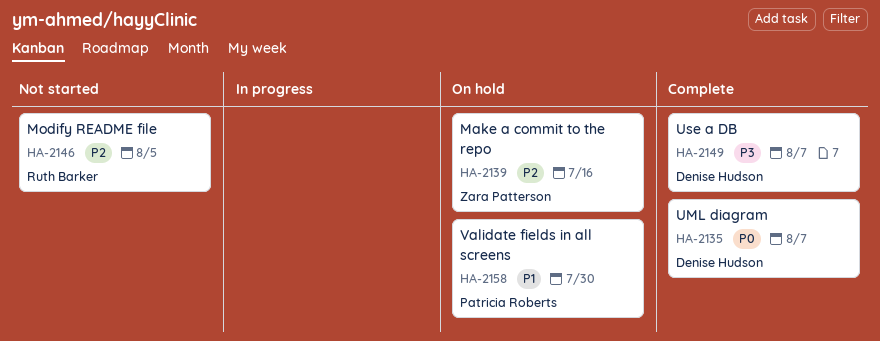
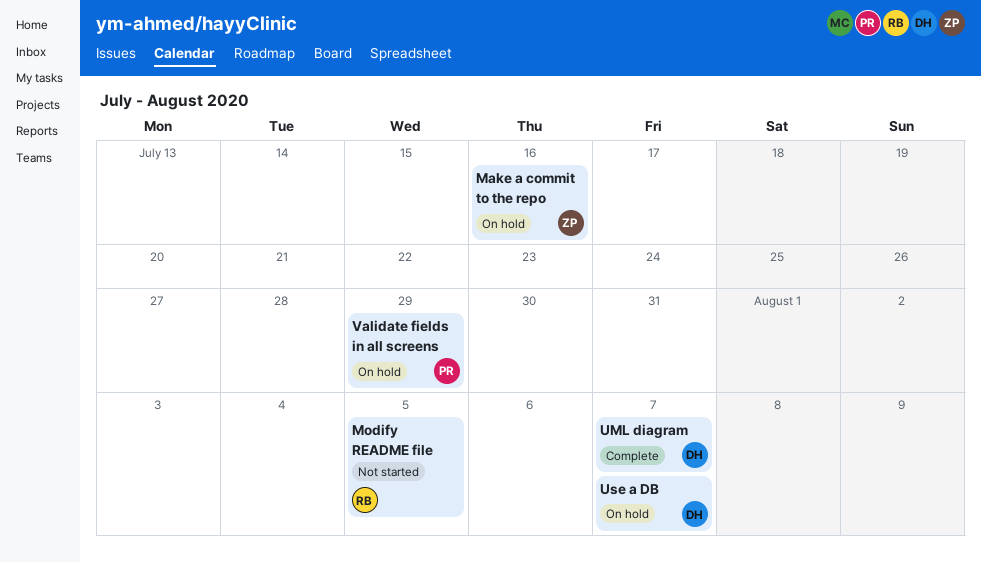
Use a DB, status: Complete -> On hold
Validate fields in all screens, due: Jul 30 -> Jul 29

